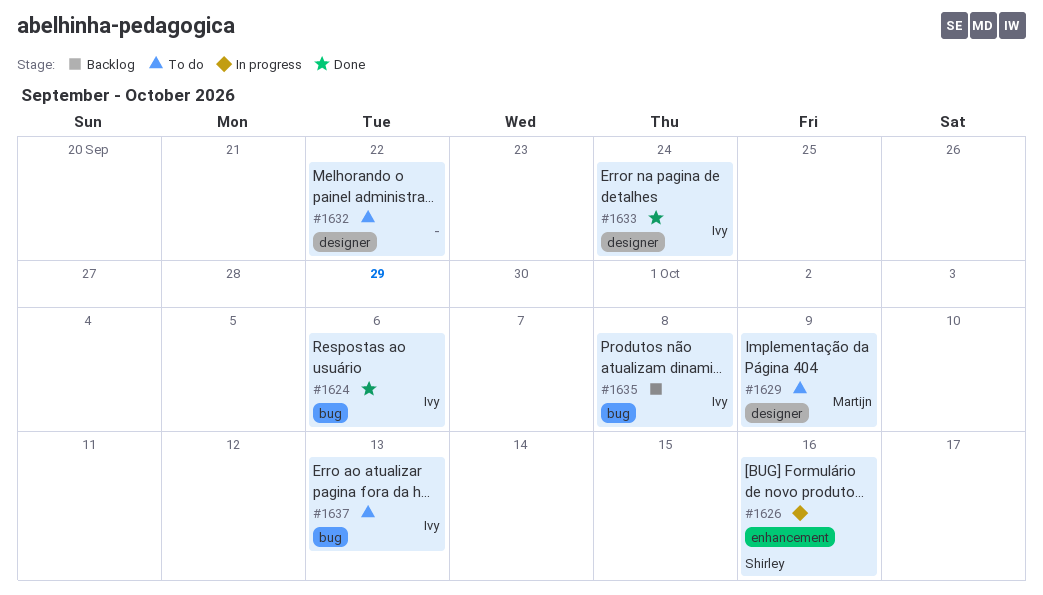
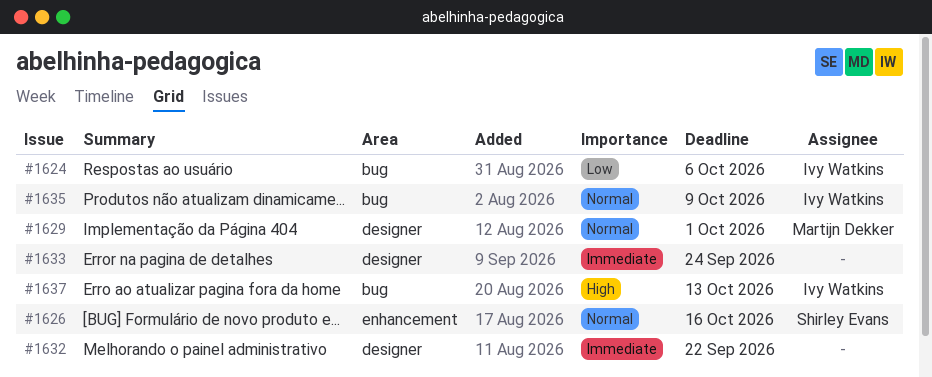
#1629, due: Oct 9 -> Oct 1
#1633, owner: Ivy Watkins -> none
#1635, due: Oct 8 -> Oct 9

